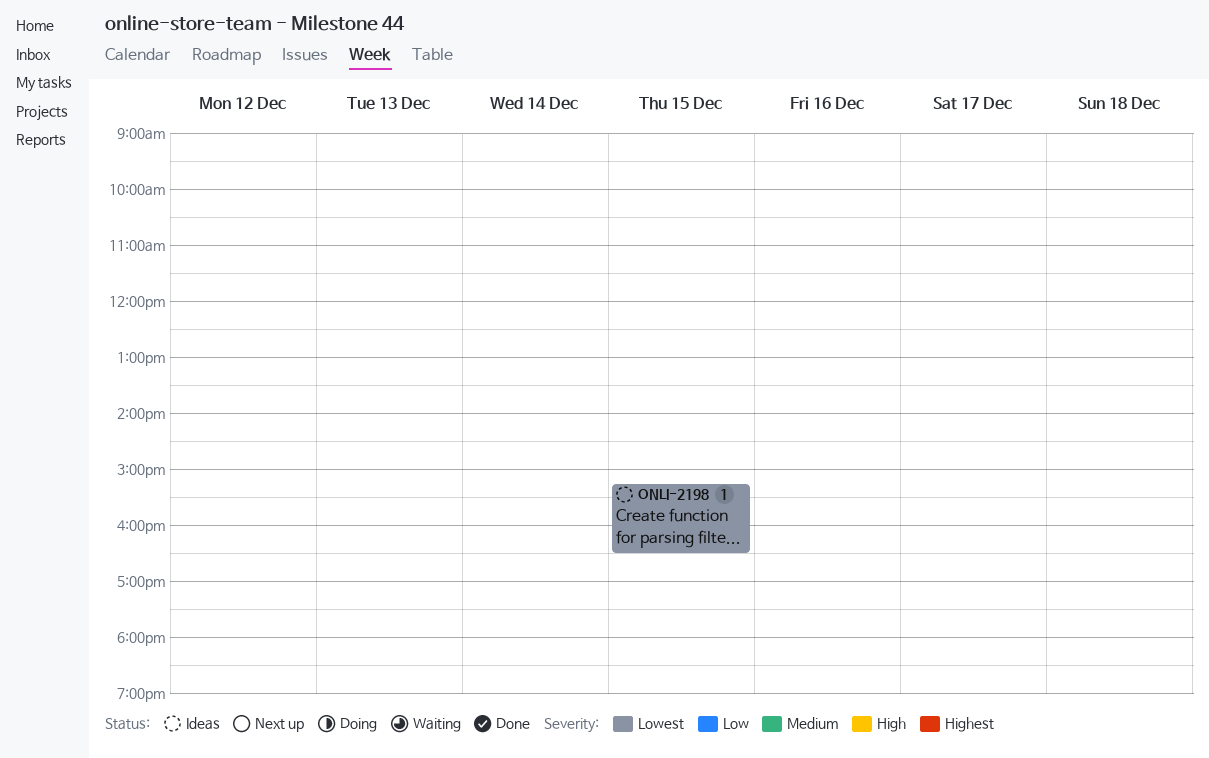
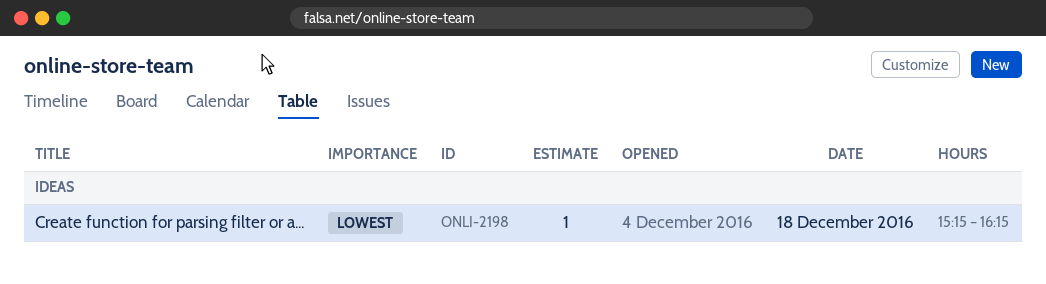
ONLI-2198, day: Dec 15 -> Dec 18
ONLI-2198, ends: 16:30 -> 16:15

